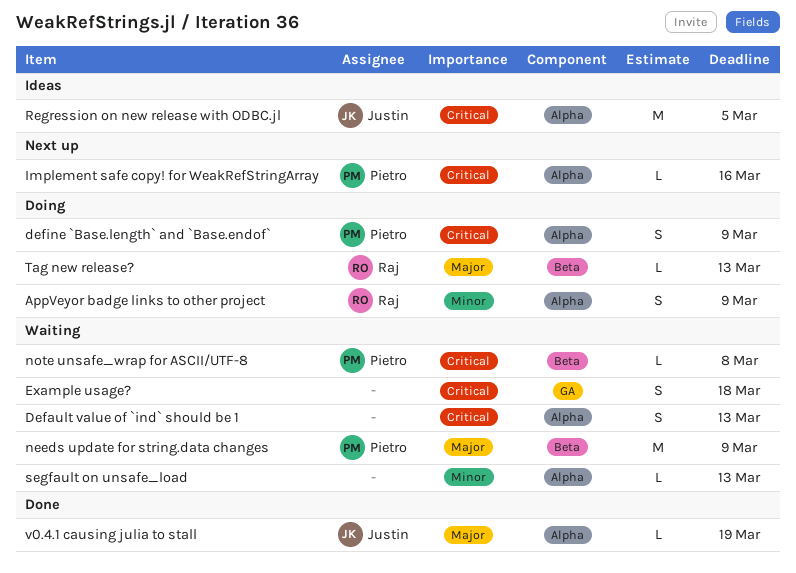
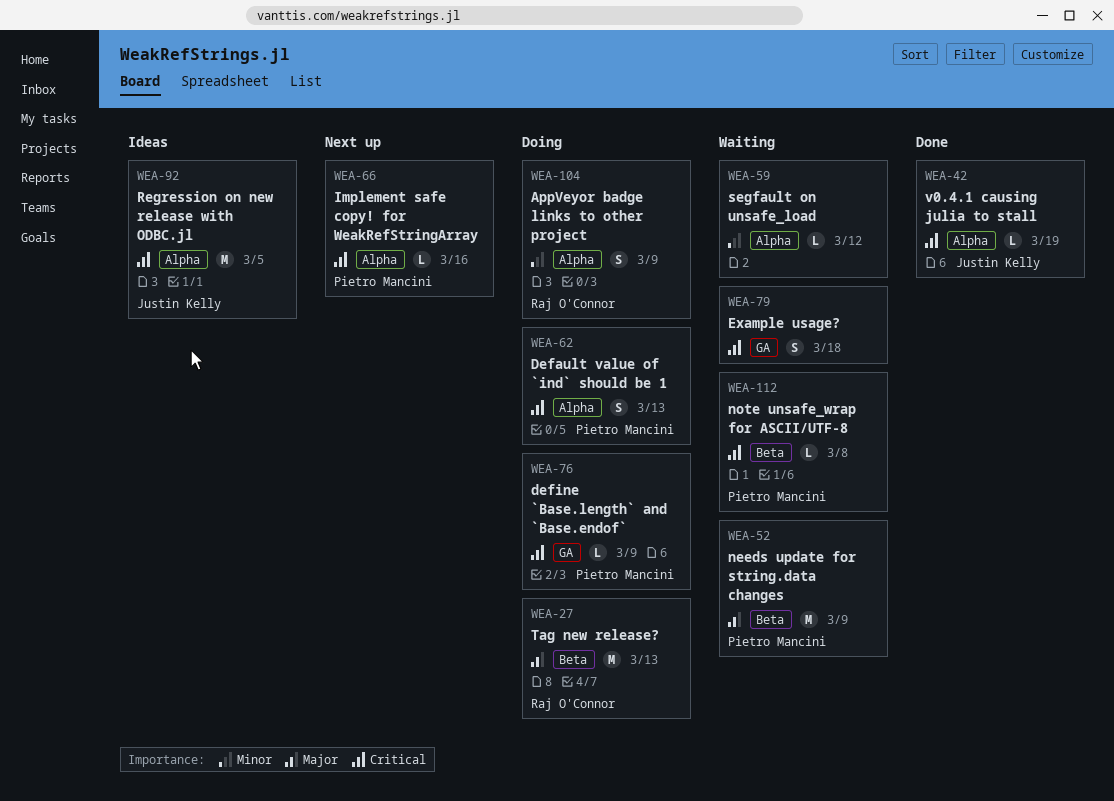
Default value of `ind` should be 1, status: Waiting -> Doing
Default value of `ind` should be 1, owner: none -> Pietro Mancini
define `Base.length` and `Base.endof`, label: Alpha -> GA
define `Base.length` and `Base.endof`, estimate: S -> L
segfault on unsafe_load, due: Mar 13 -> Mar 12
Tag new release?, estimate: L -> M
v0.4.1 causing julia to stall, priority: Major -> Critical

